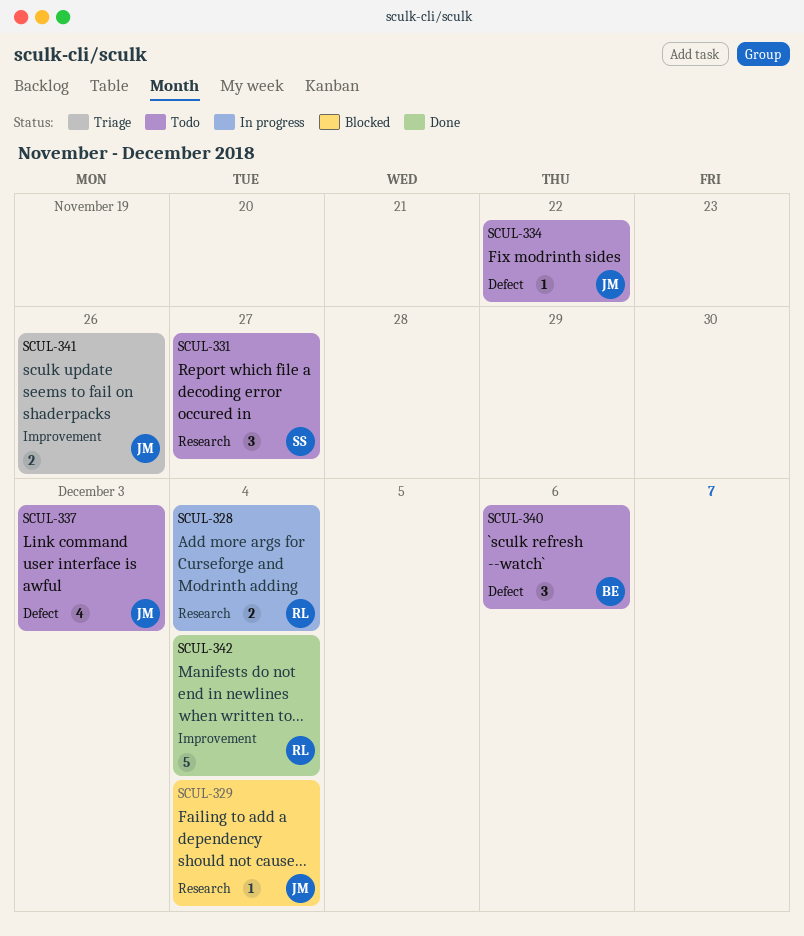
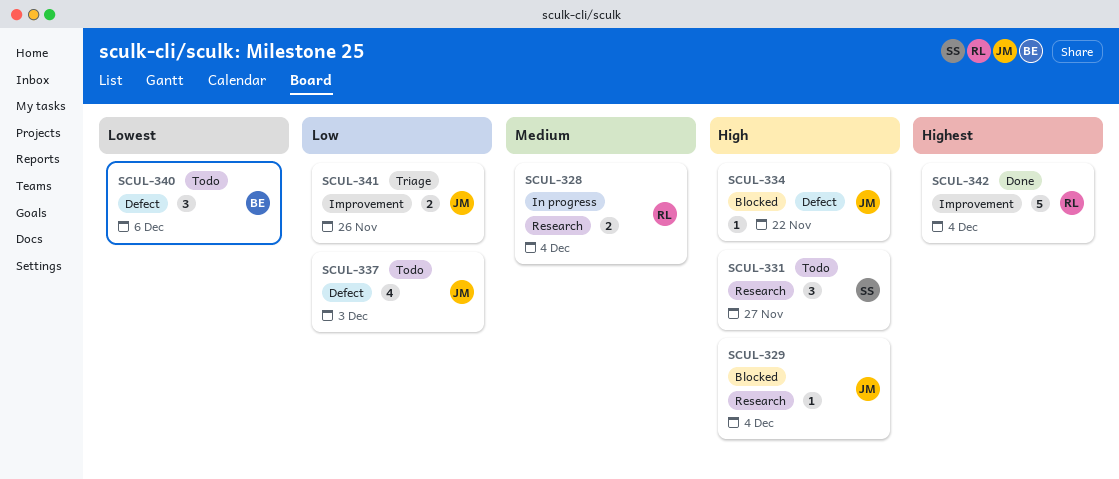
SCUL-334, status: Todo -> Blocked

